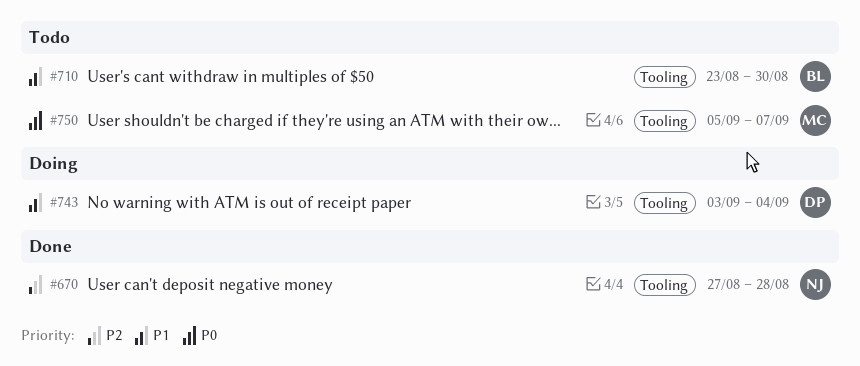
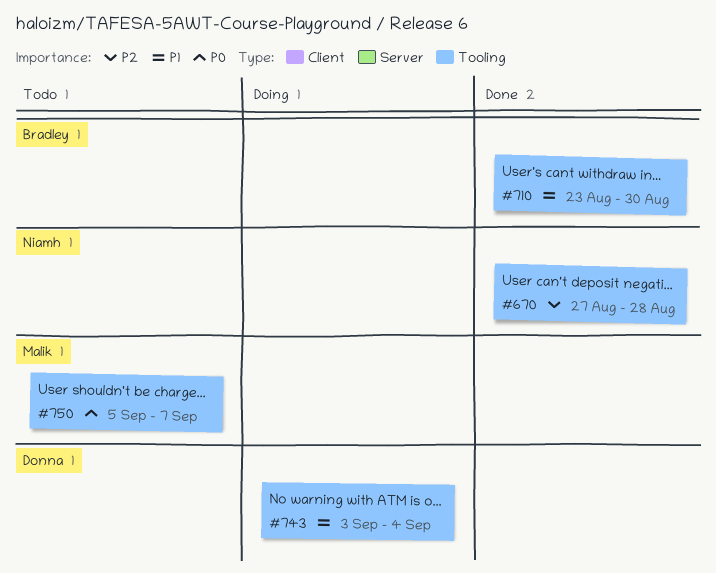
#710, status: Todo -> Done

